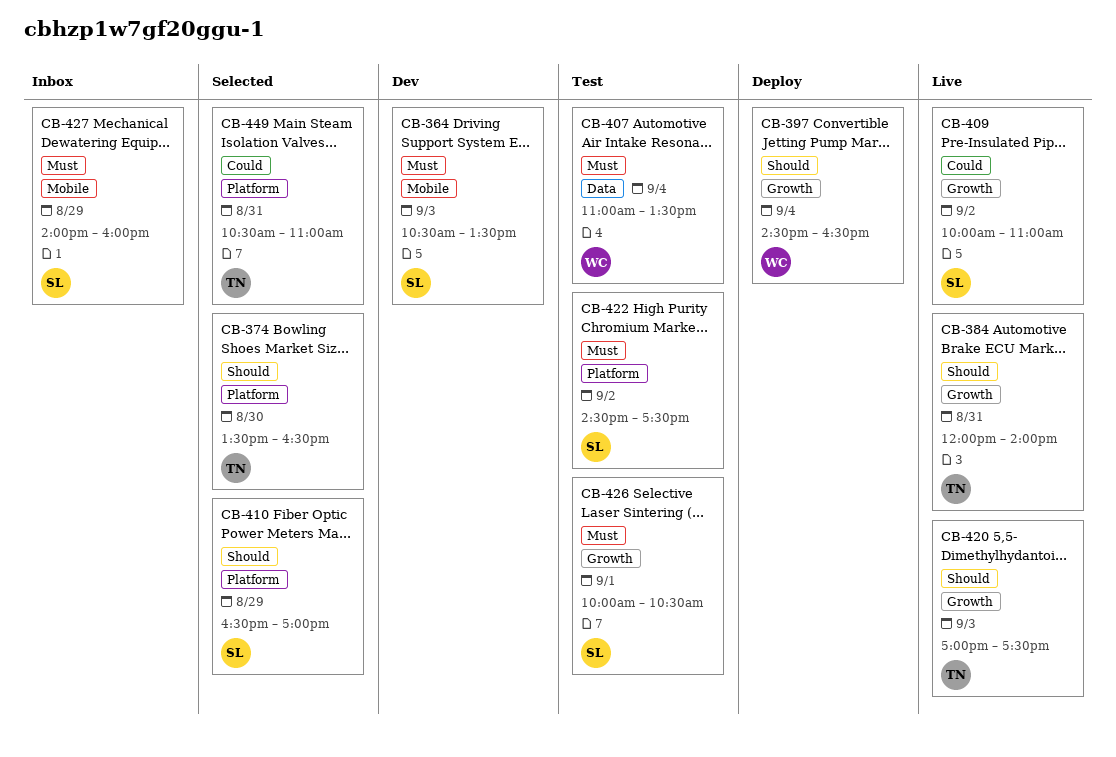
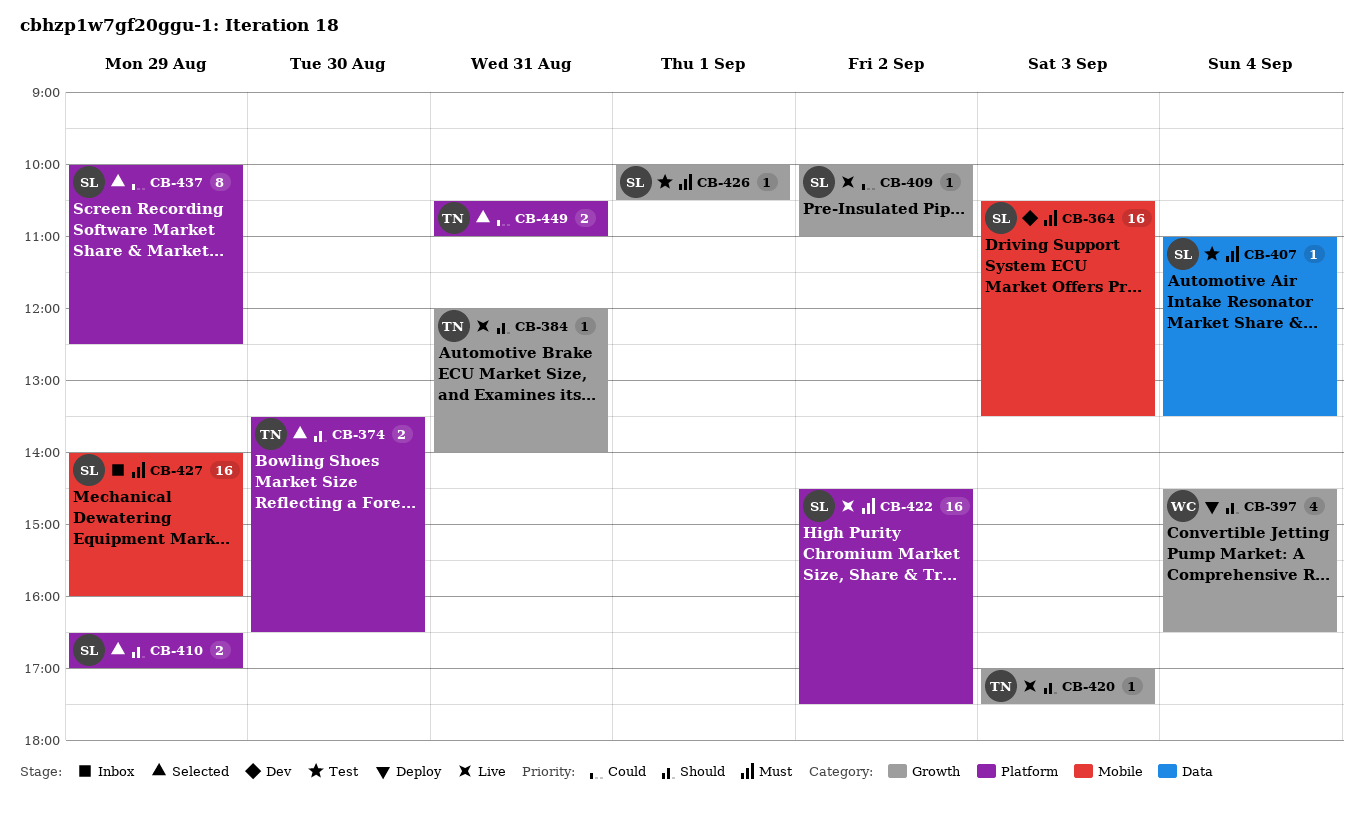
CB-407, owner: WC -> SL
CB-422, status: Test -> Live
CB-437: none -> present

